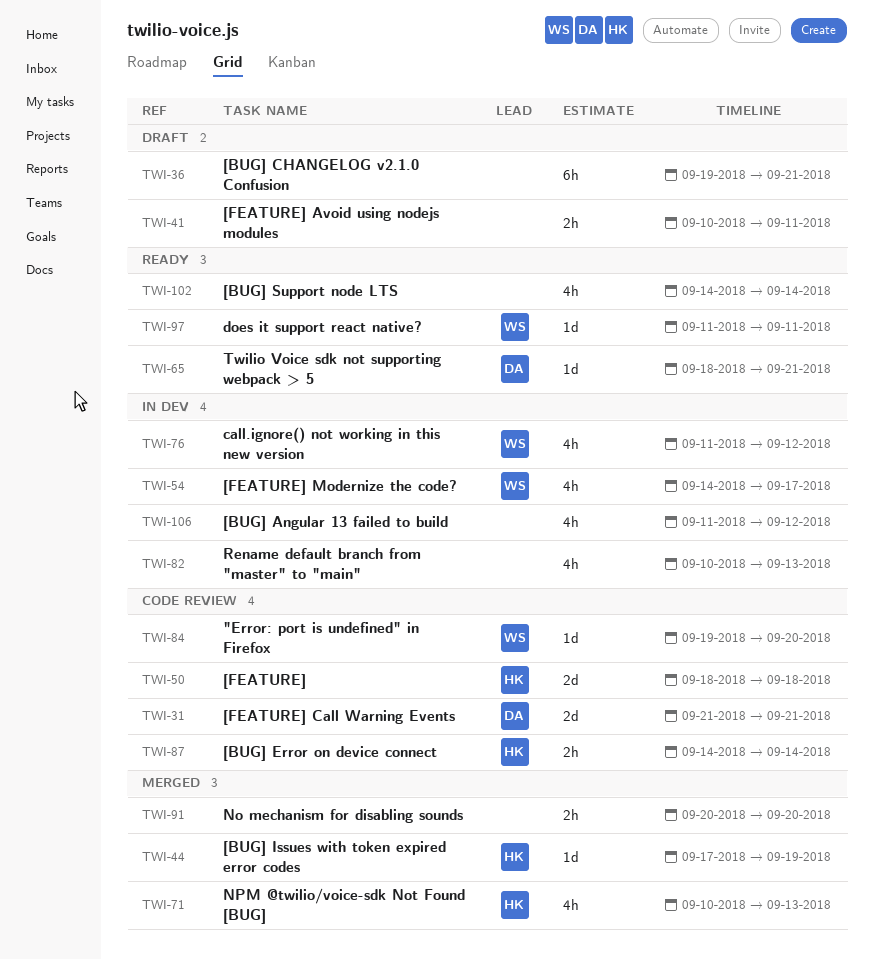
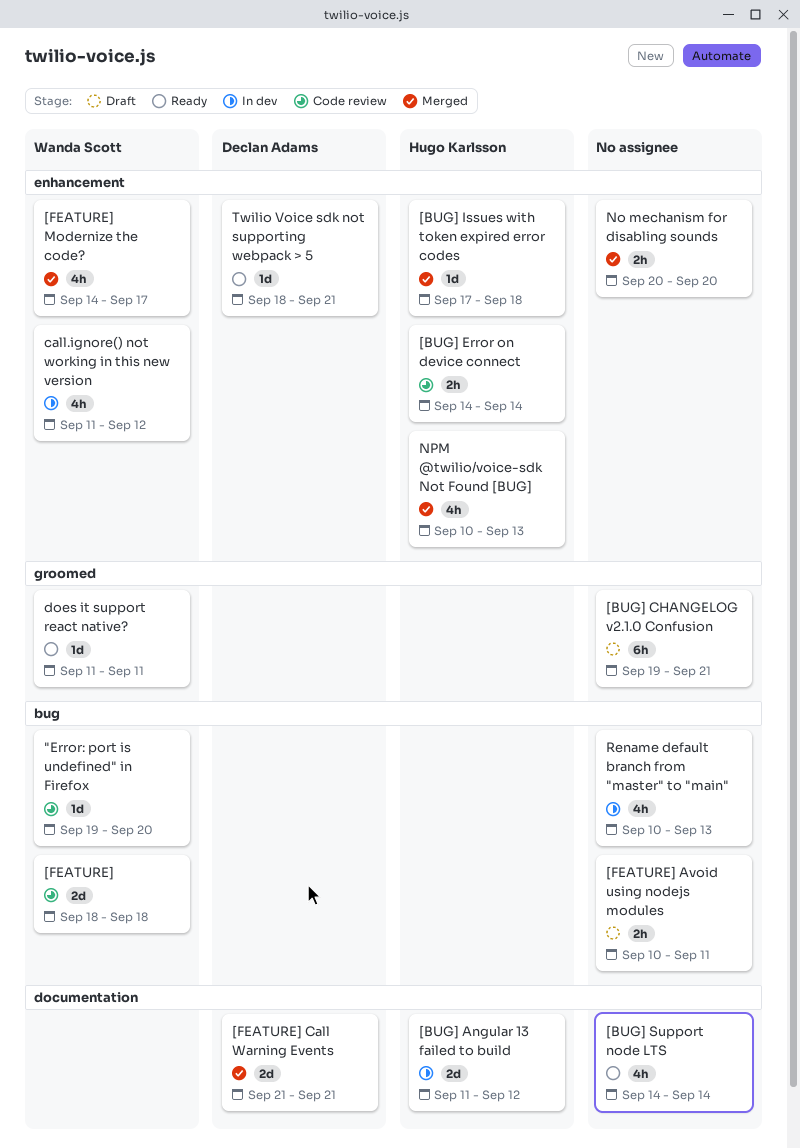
[BUG] Angular 13 failed to build, owner: none -> Hugo Karlsson
[BUG] Angular 13 failed to build, estimate: 4h -> 2d
[BUG] Issues with token expired error codes, due: Sep 19 -> Sep 18
[FEATURE], owner: Hugo Karlsson -> Wanda Scott
[FEATURE] Call Warning Events, status: Code review -> Merged
[FEATURE] Modernize the code?, status: In dev -> Merged

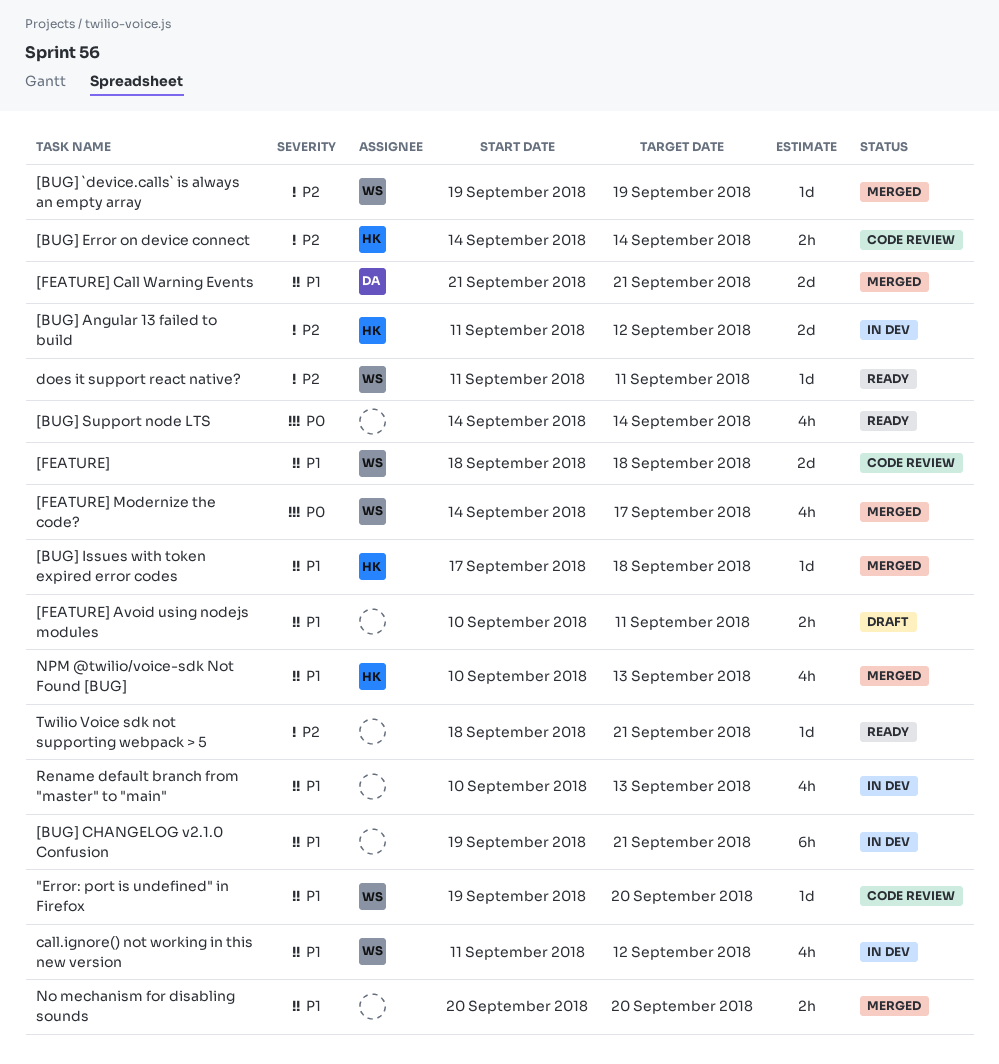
[BUG] `device.calls` is always an empty array: none -> present
[BUG] CHANGELOG v2.1.0 Confusion, status: Draft -> In dev
Twilio Voice sdk not supporting webpack > 5, owner: Declan Adams -> none

